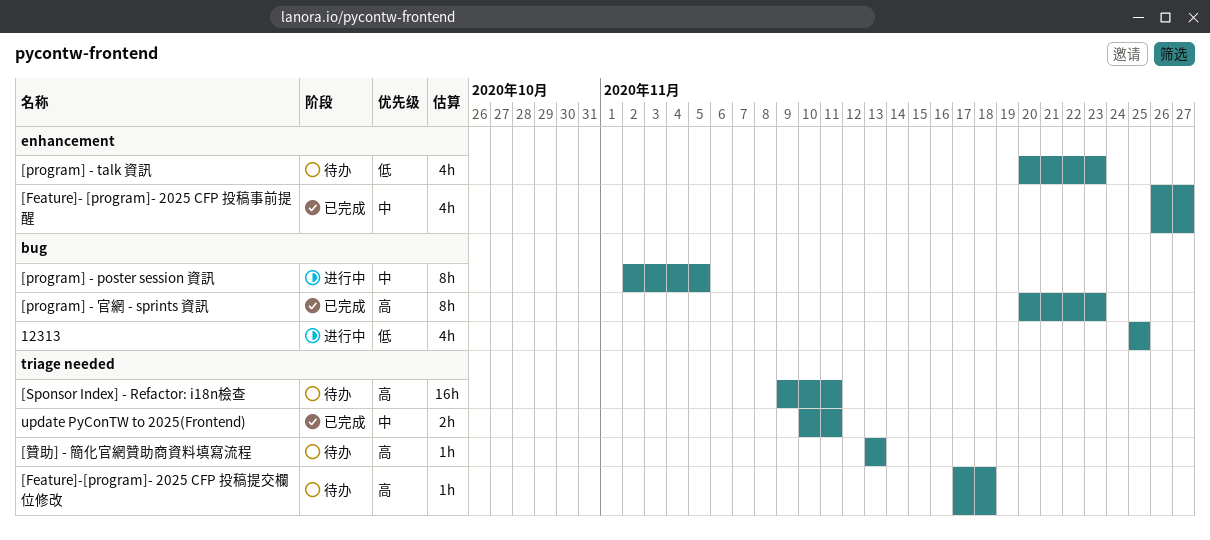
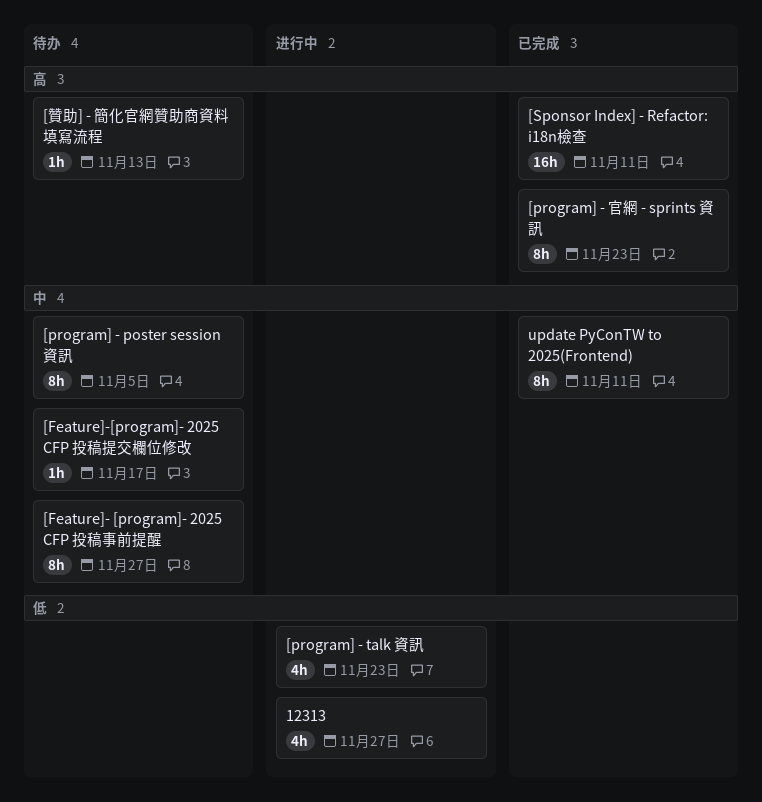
12313, due: Nov 25 -> Nov 27
[Feature]- [program]- 2025 CFP 投稿事前提醒, status: 已完成 -> 待办
[Feature]- [program]- 2025 CFP 投稿事前提醒, estimate: 4h -> 8h
[Feature]-[program]- 2025 CFP 投稿提交欄位修改, priority: 高 -> 中
[Feature]-[program]- 2025 CFP 投稿提交欄位修改, due: Nov 18 -> Nov 17
[program] - poster session 資訊, status: 进行中 -> 待办
[program] - talk 資訊, status: 待办 -> 进行中
[Sponsor Index] - Refactor: i18n檢查, status: 待办 -> 已完成
update PyConTW to 2025(Frontend), estimate: 2h -> 8h

